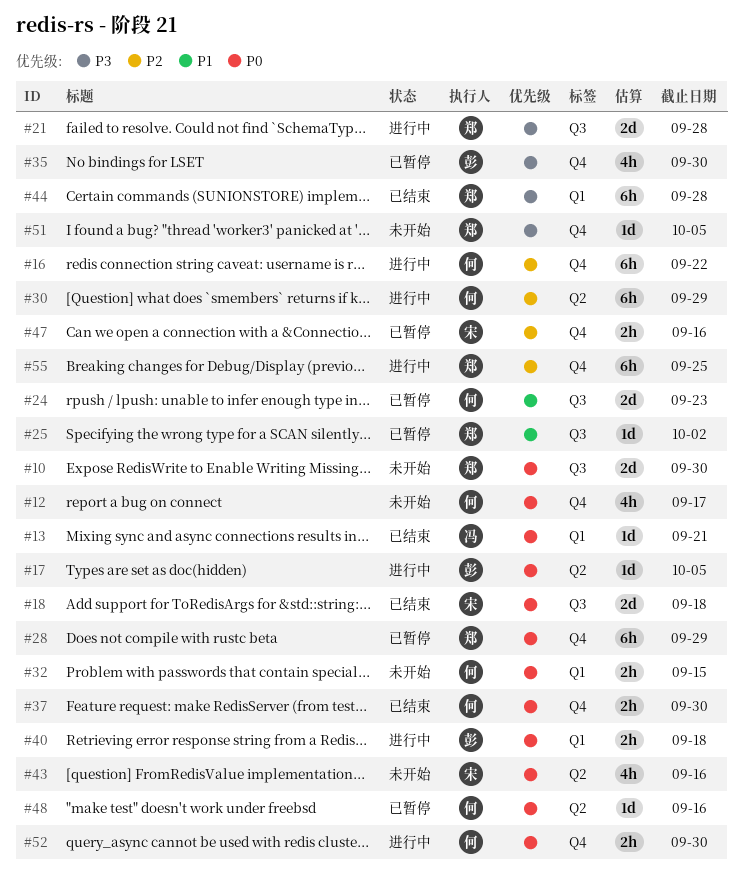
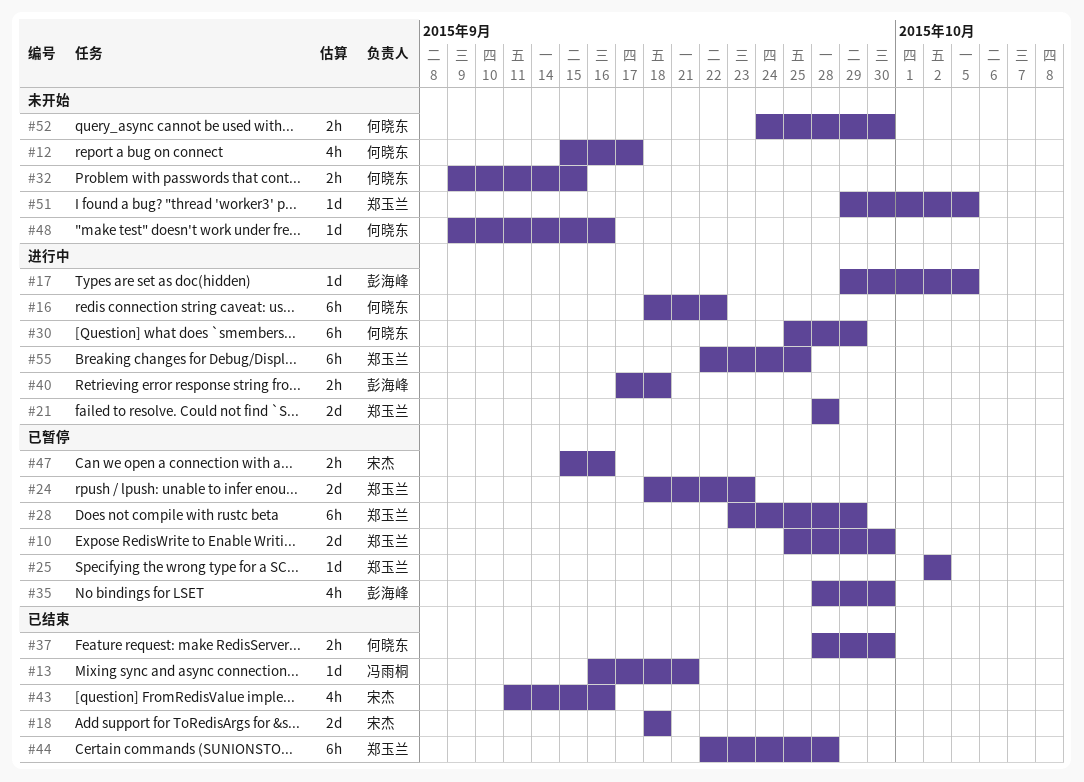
#10, status: 未开始 -> 已暂停
#24, owner: 何晓东 -> 郑玉兰
#43, status: 未开始 -> 已结束
#48, status: 已暂停 -> 未开始
#52, status: 进行中 -> 未开始

